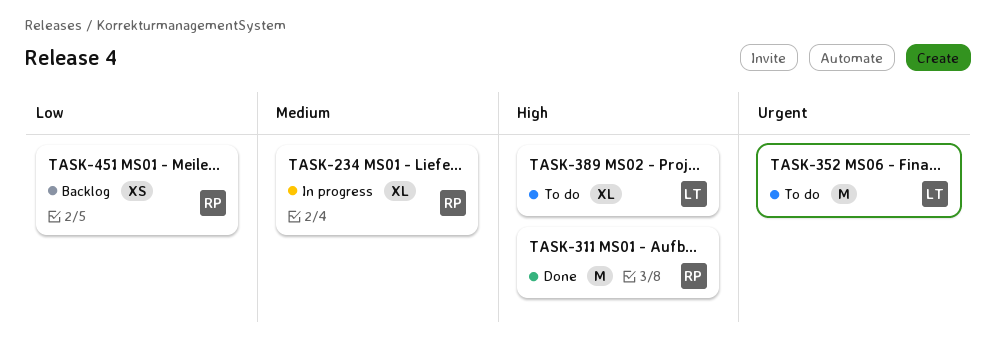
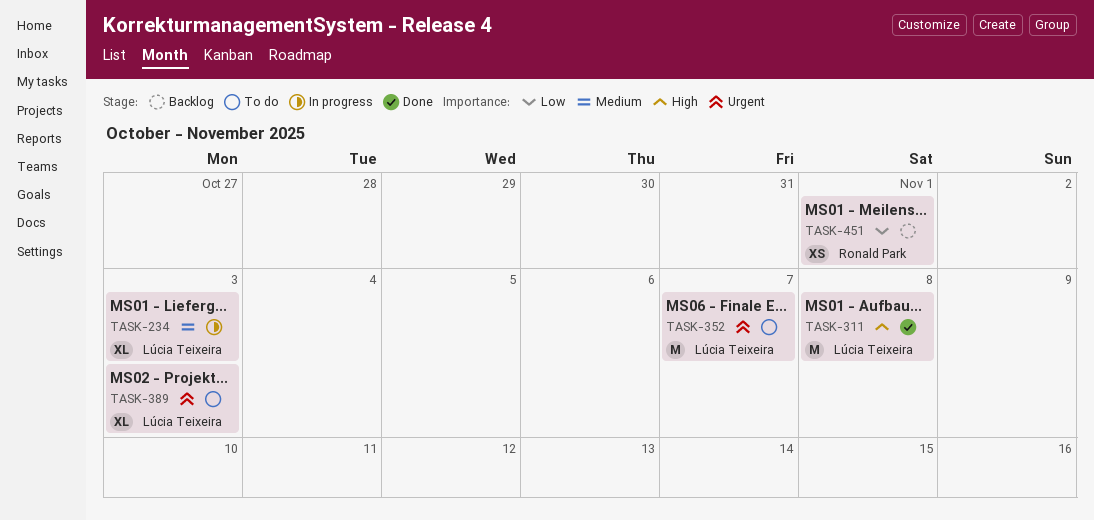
TASK-234, owner: Ronald Park -> Lúcia Teixeira
TASK-311, owner: Ronald Park -> Lúcia Teixeira
TASK-389, priority: High -> Urgent

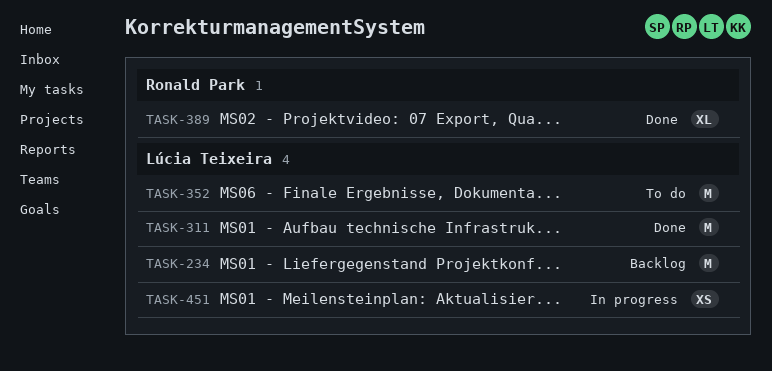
TASK-234, status: In progress -> Backlog
TASK-234, estimate: XL -> M
TASK-389, status: To do -> Done
TASK-389, owner: Lúcia Teixeira -> Ronald Park
TASK-451, status: Backlog -> In progress
TASK-451, owner: Ronald Park -> Lúcia Teixeira

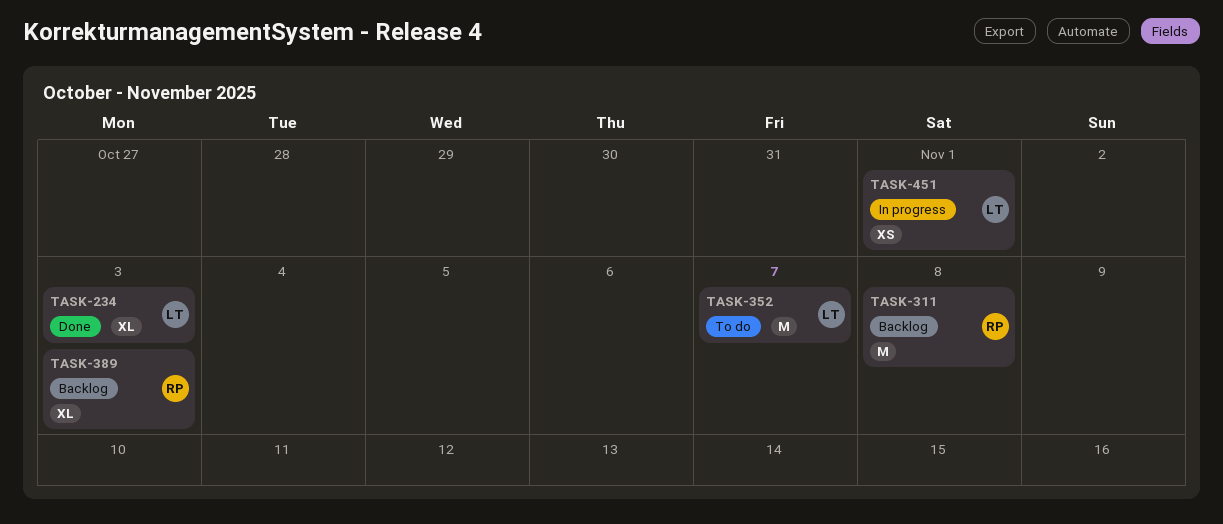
TASK-234, status: Backlog -> Done
TASK-234, estimate: M -> XL
TASK-311, status: Done -> Backlog
TASK-311, owner: Lúcia Teixeira -> Ronald Park
TASK-389, status: Done -> Backlog

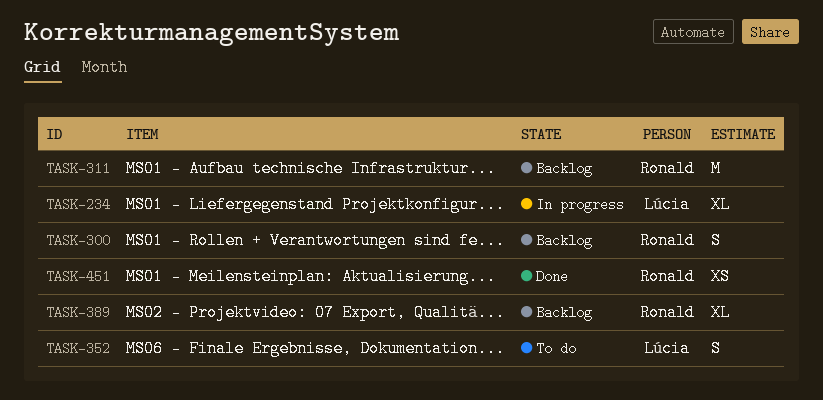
TASK-234, status: Done -> In progress
TASK-300: none -> present
TASK-352, estimate: M -> S
TASK-451, status: In progress -> Done
TASK-451, owner: Lúcia -> Ronald

